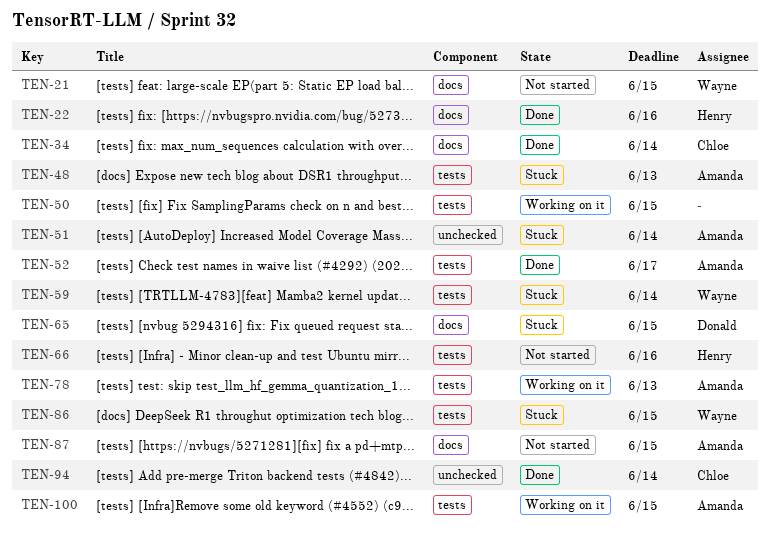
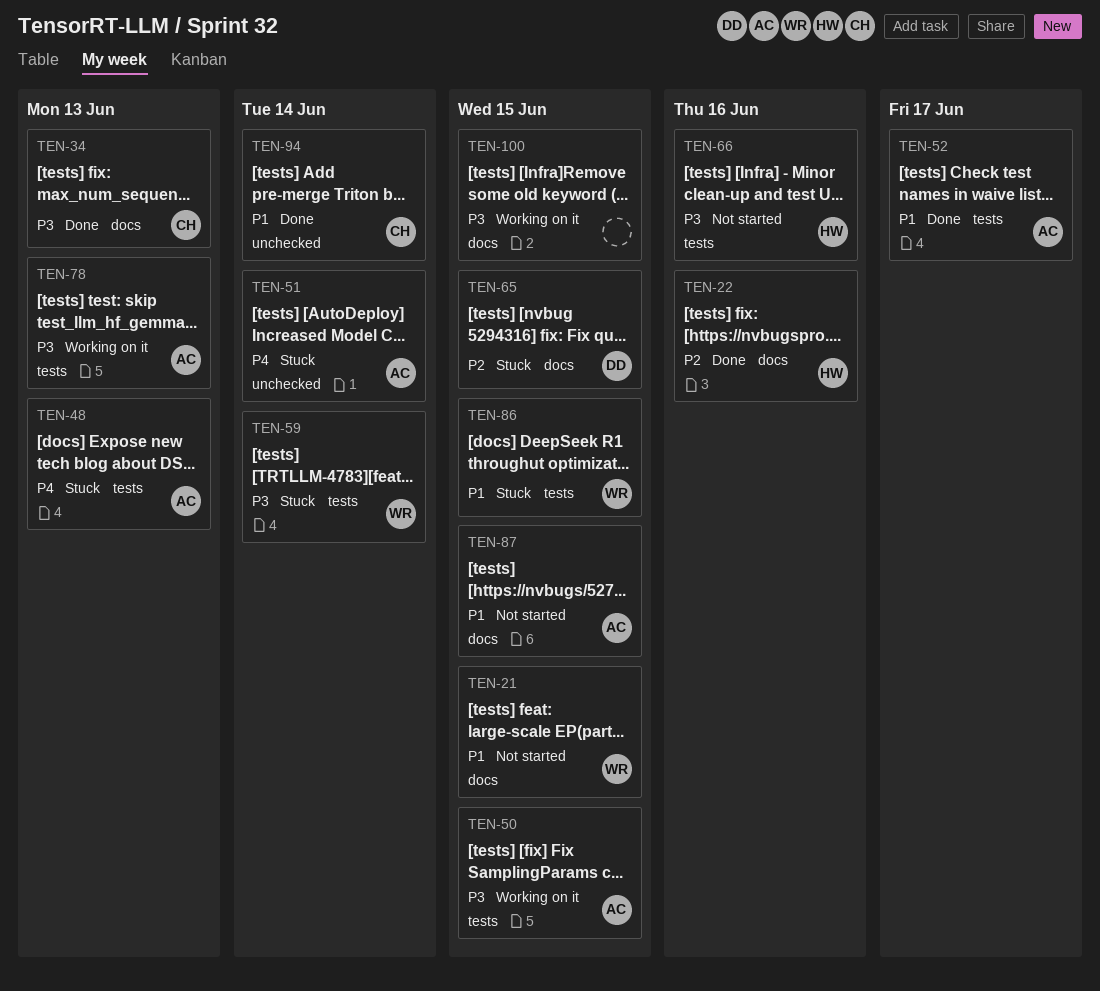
TEN-34, due: Jun 14 -> Jun 13
TEN-50, owner: none -> Amanda
TEN-100, owner: Amanda -> none
TEN-100, label: tests -> docs

